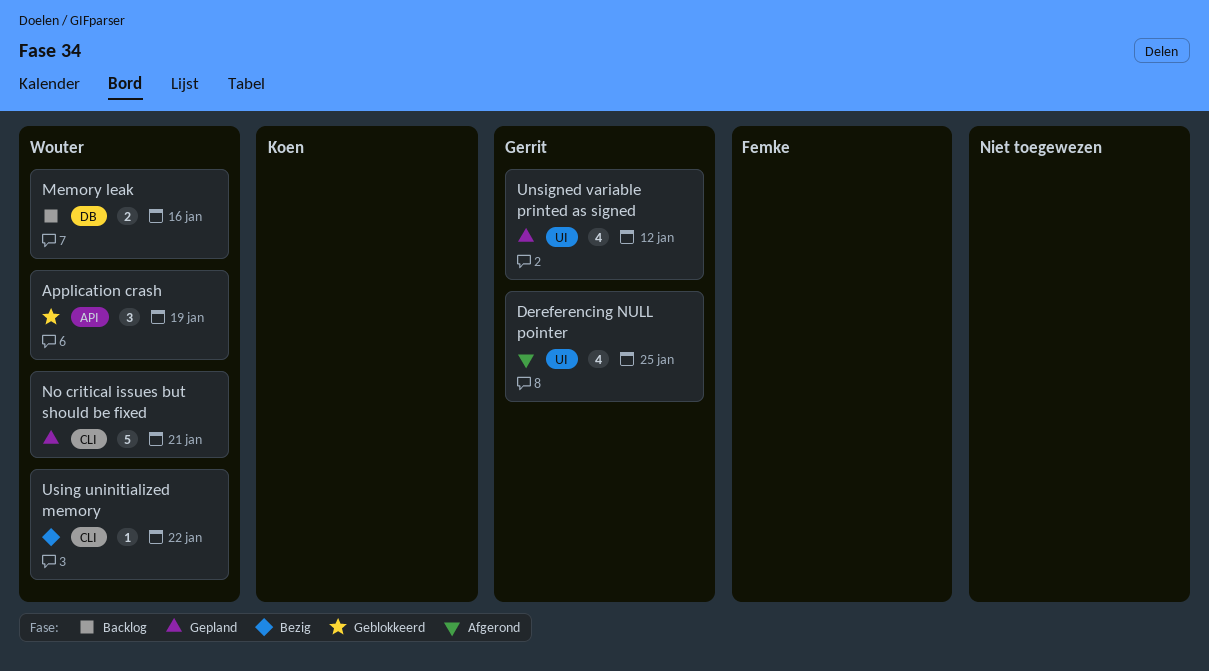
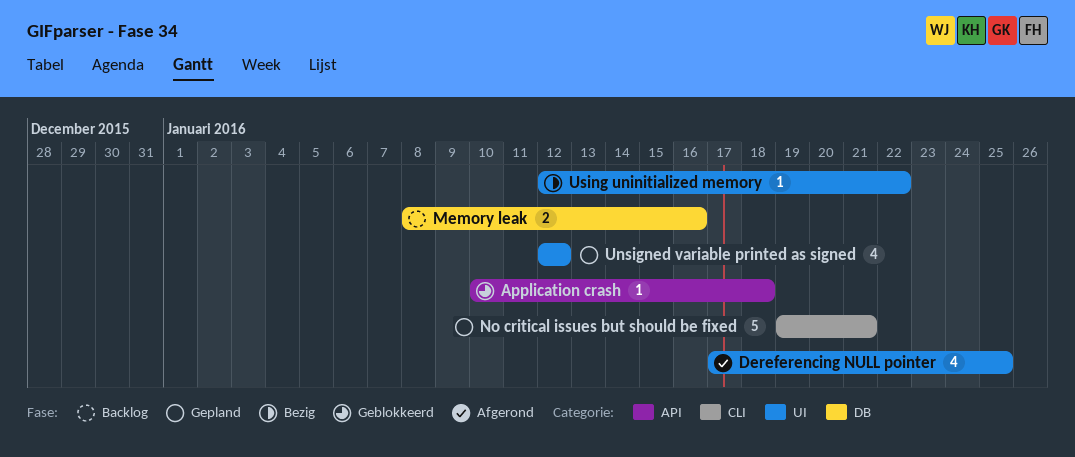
Application crash, estimate: 3 -> 1
Application crash, due: Jan 19 -> Jan 18
Using uninitialized memory, label: CLI -> UI

